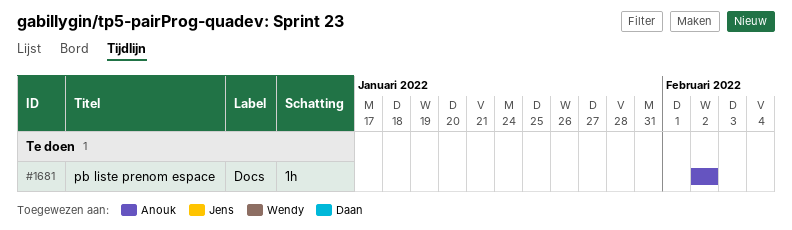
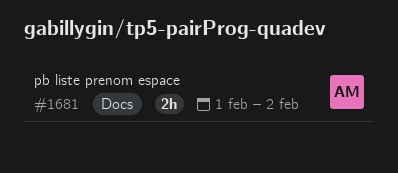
#1681, estimate: 1h -> 2h
#1681, start: Feb 2 -> Feb 1

